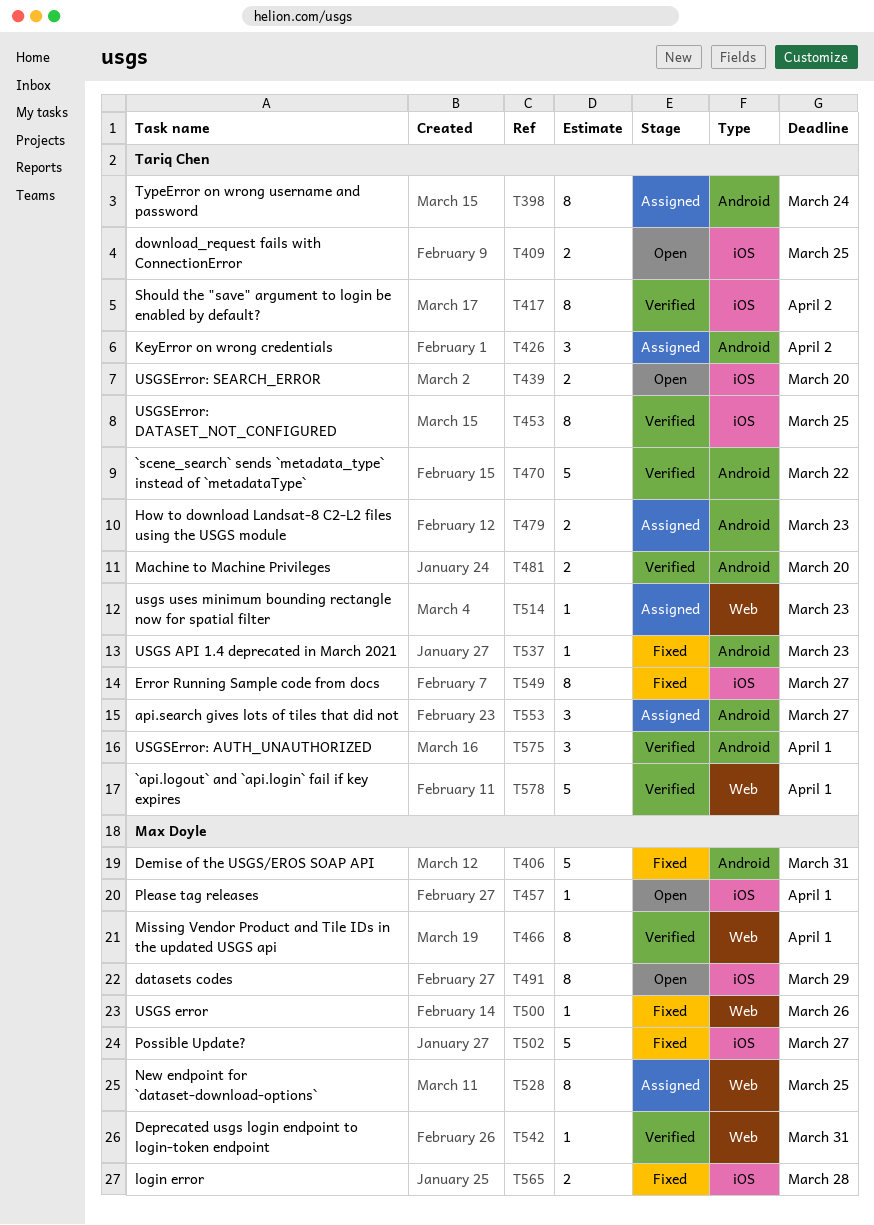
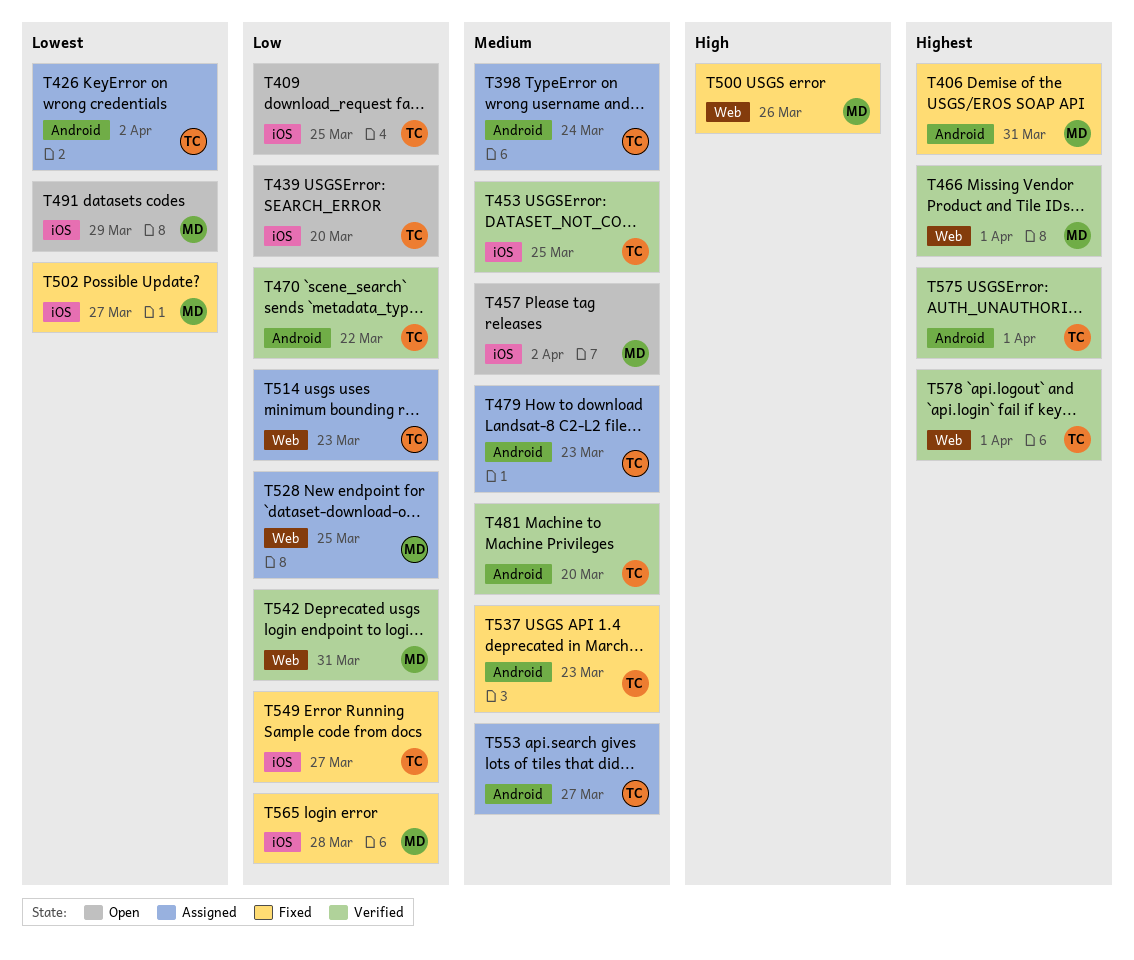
T417: present -> none
T457, due: Apr 1 -> Apr 2

